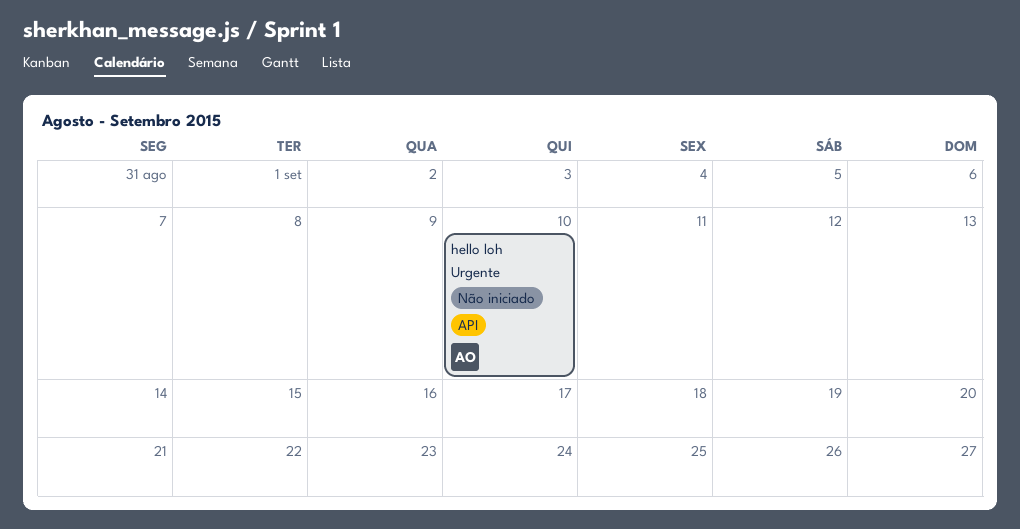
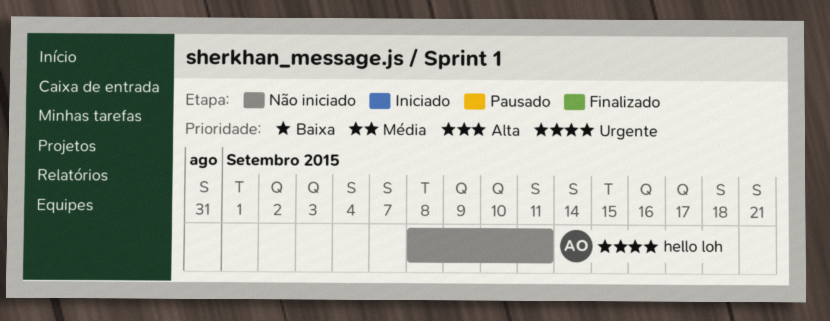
hello loh, due: Sep 10 -> Sep 11

